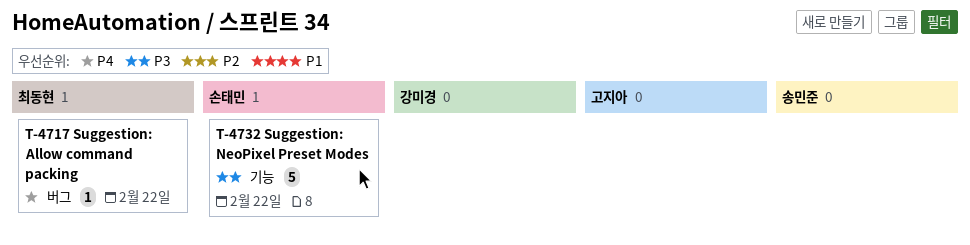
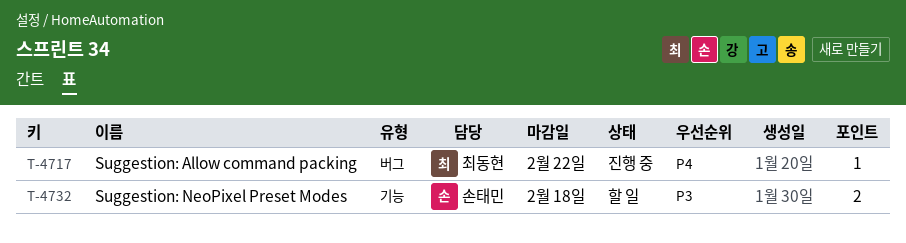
T-4732, estimate: 5 -> 2
T-4732, due: Feb 22 -> Feb 18

